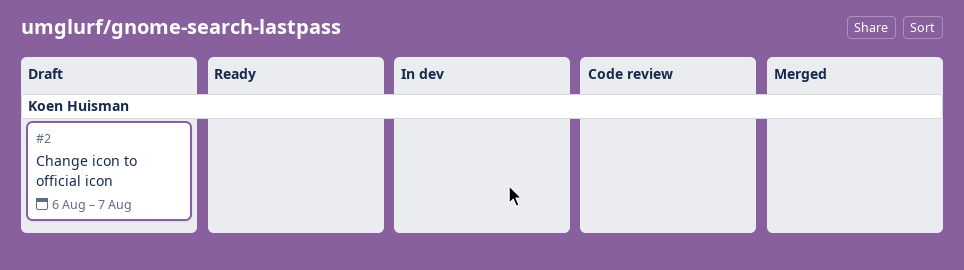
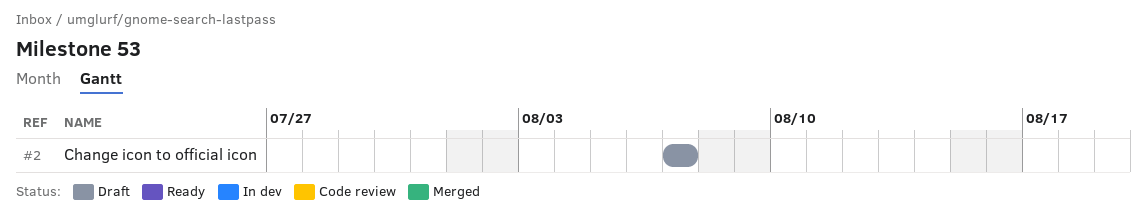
#2, start: Aug 6 -> Aug 7

